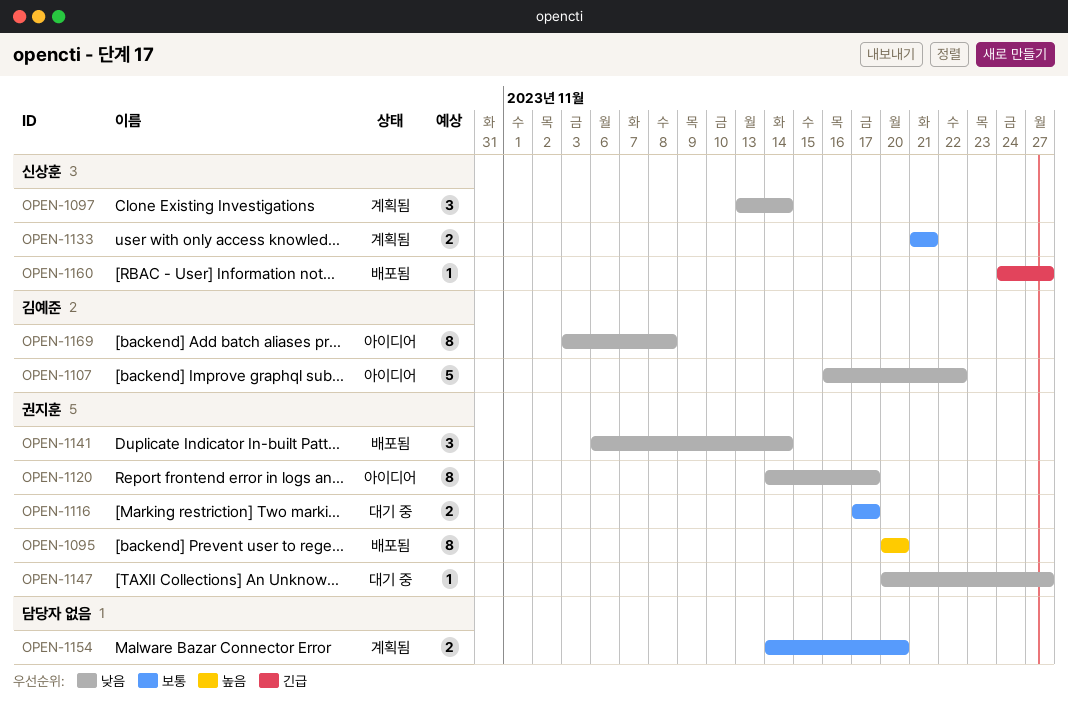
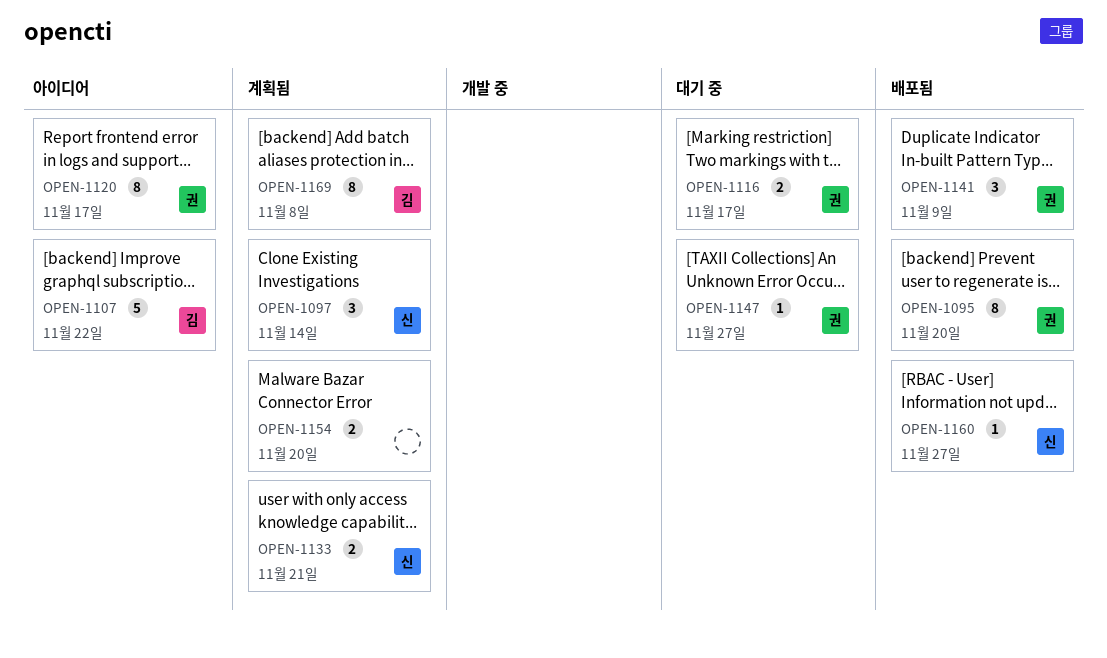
OPEN-1141, due: Nov 14 -> Nov 9
OPEN-1169, status: 아이디어 -> 계획됨

